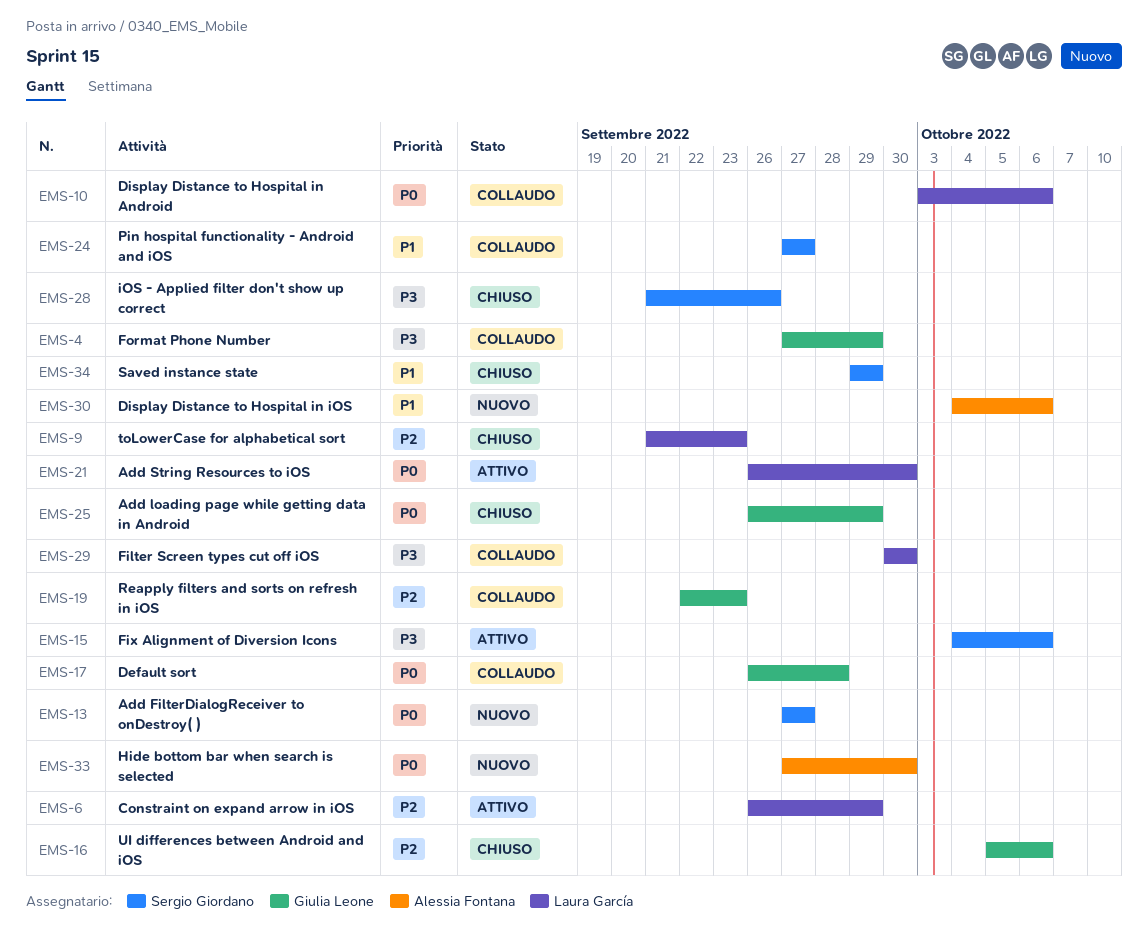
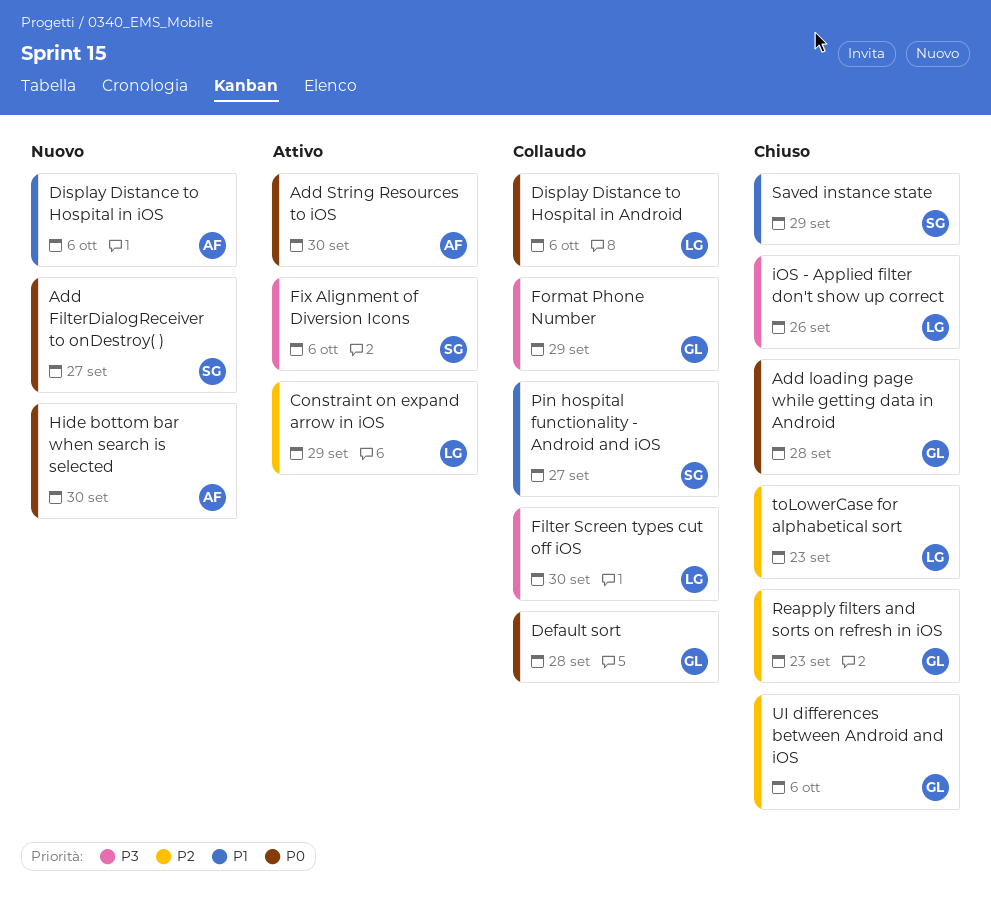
Add loading page while getting data in Android, due: Sep 29 -> Sep 28
Add String Resources to iOS, owner: Laura García -> Alessia Fontana
iOS - Applied filter don't show up correct, owner: Sergio Giordano -> Laura García
Reapply filters and sorts on refresh in iOS, status: Collaudo -> Chiuso

